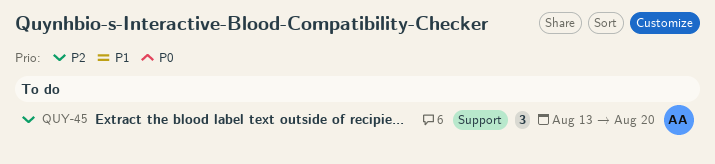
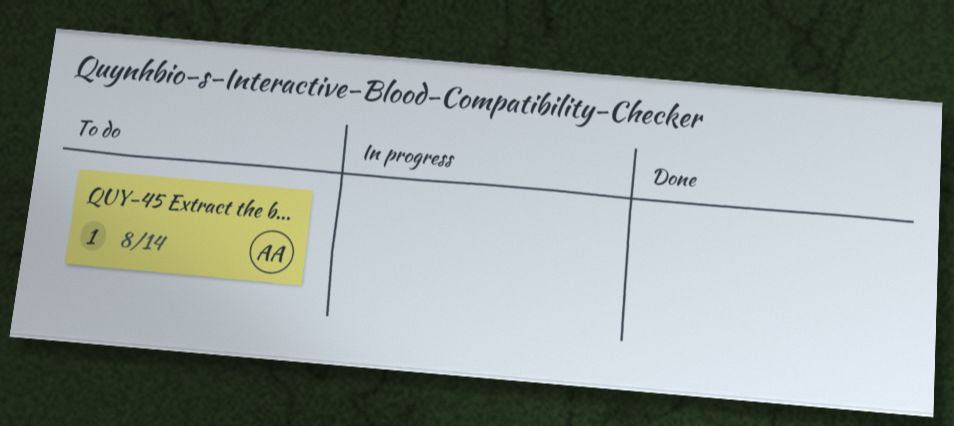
QUY-45, estimate: 3 -> 1
QUY-45, due: Aug 20 -> Aug 14

